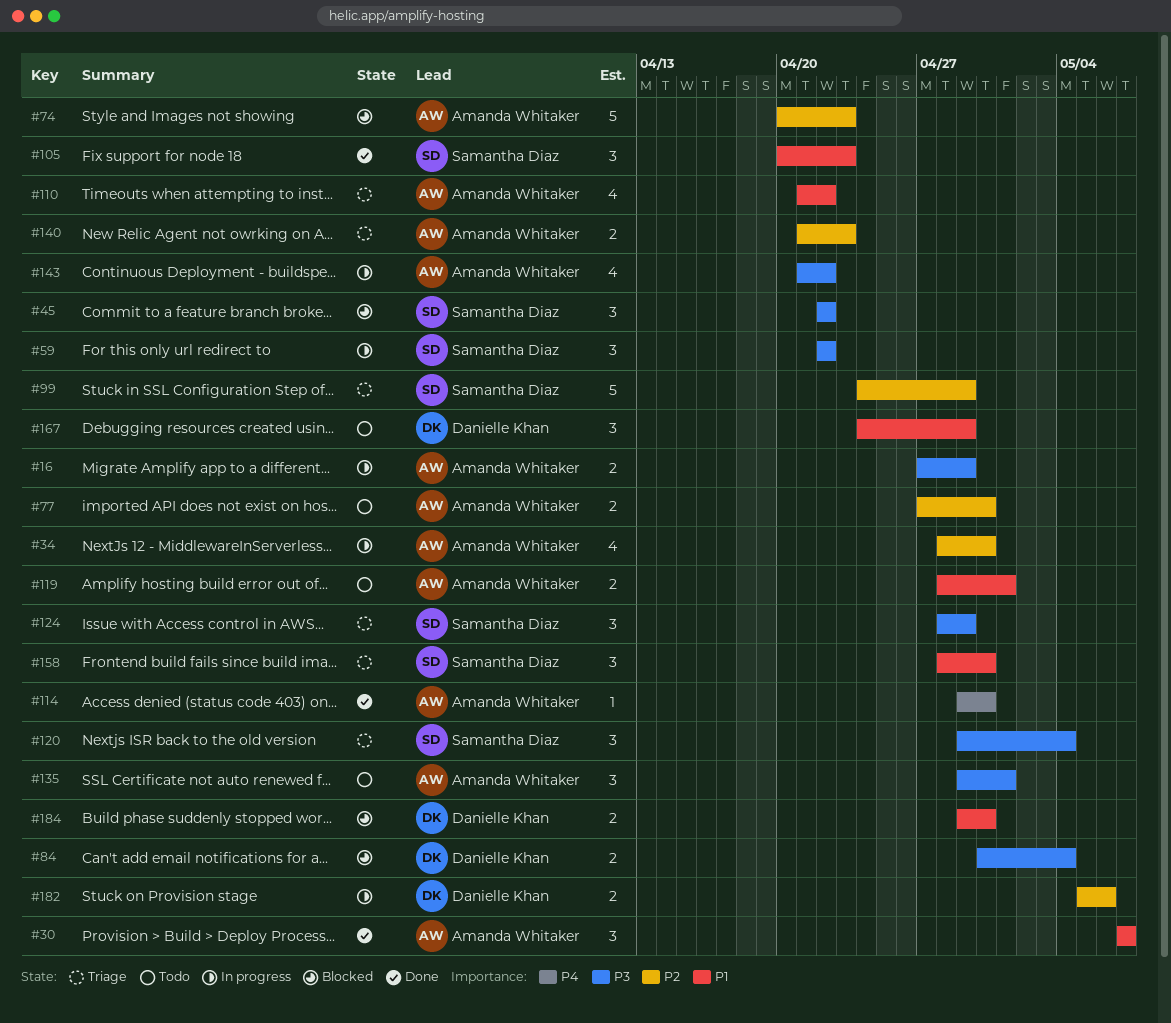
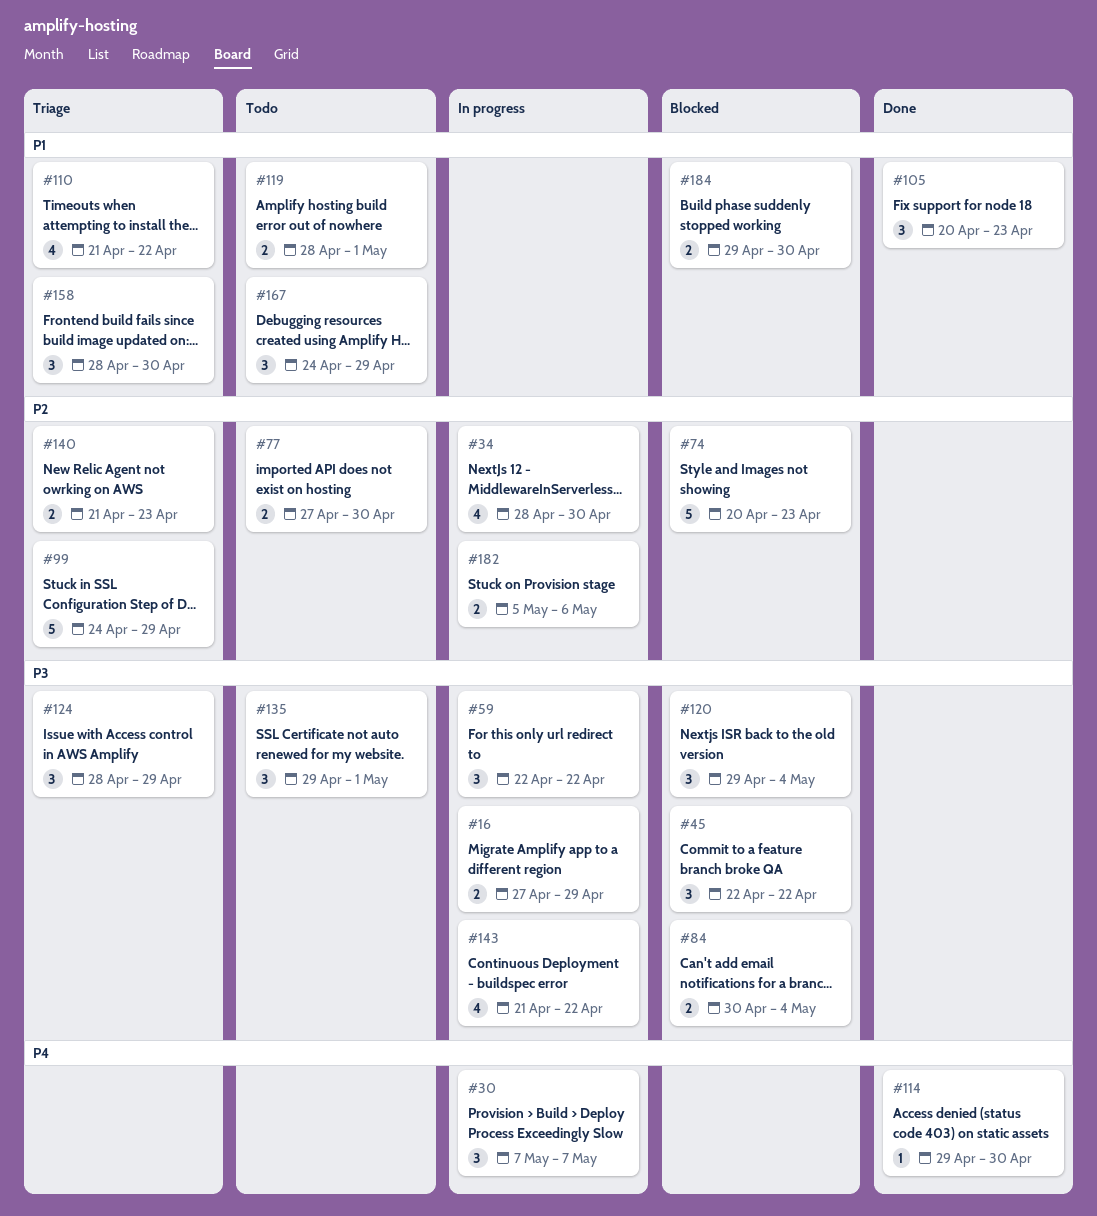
#30, status: Done -> In progress
#30, priority: P1 -> P4
#120, status: Triage -> Blocked

